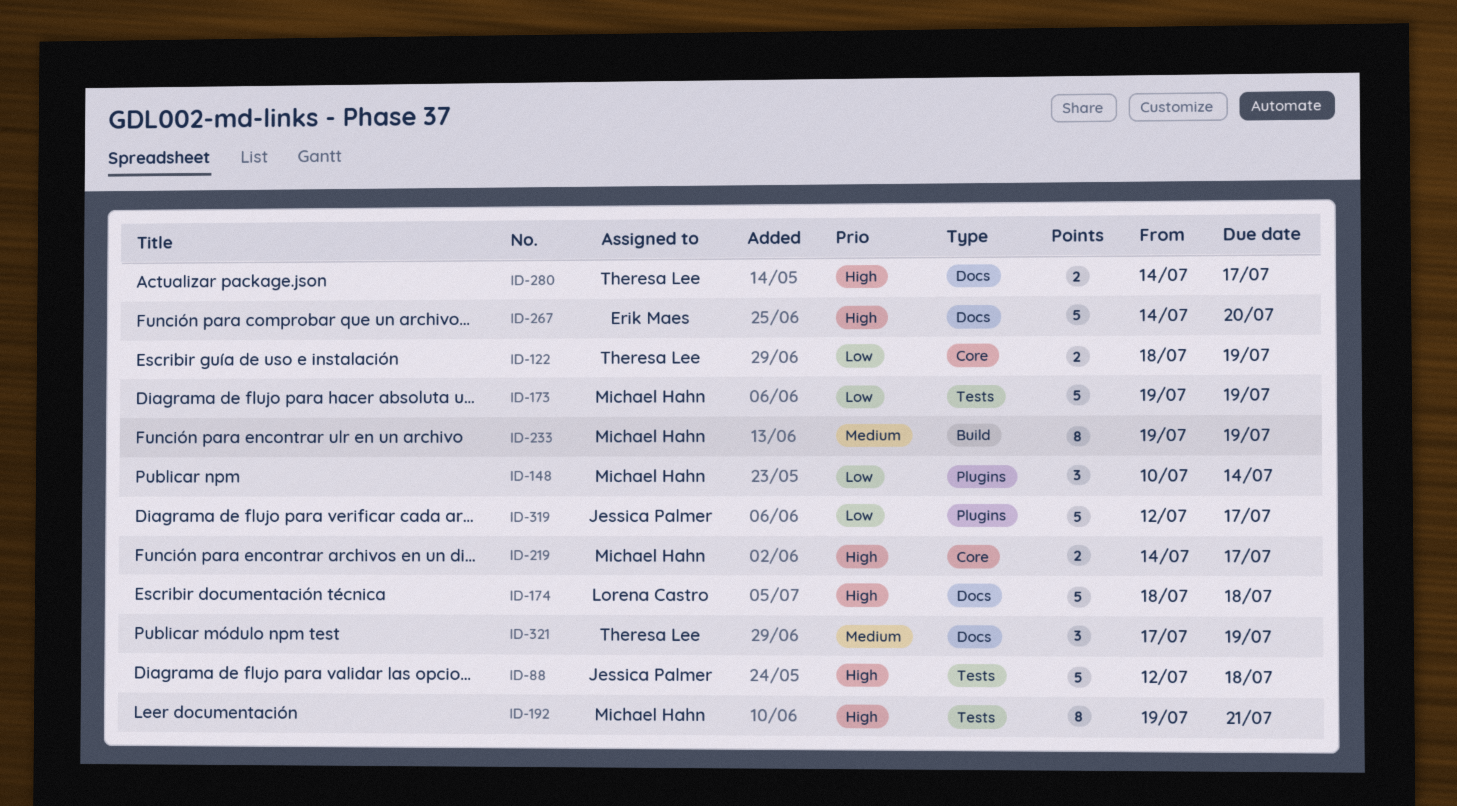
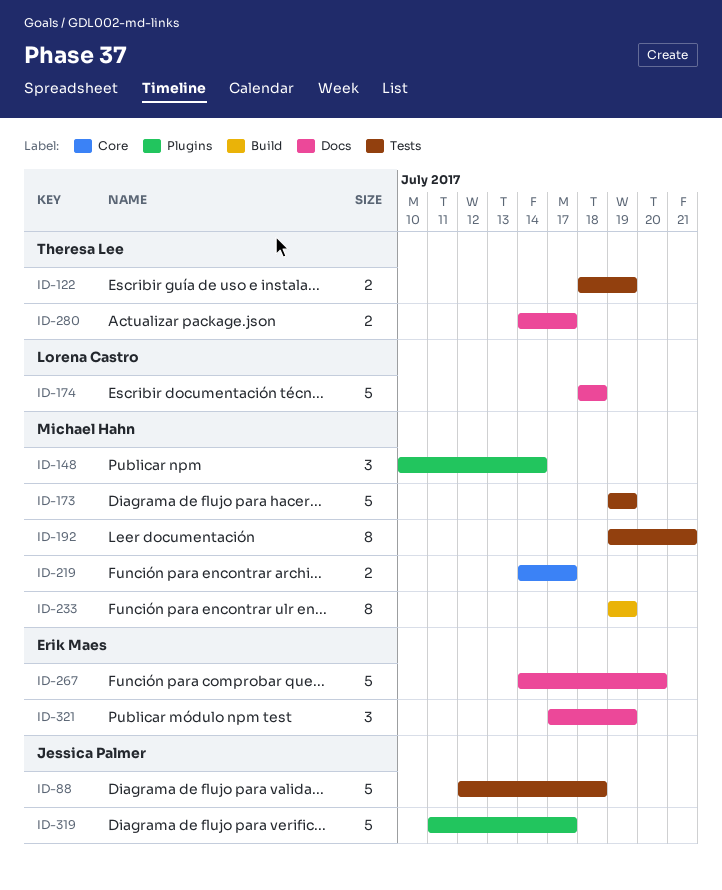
ID-122, label: Core -> Tests
ID-319, start: Jul 12 -> Jul 11
ID-321, owner: Theresa Lee -> Erik Maes

